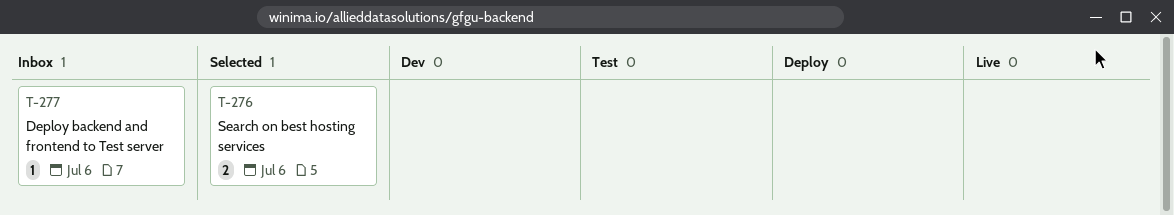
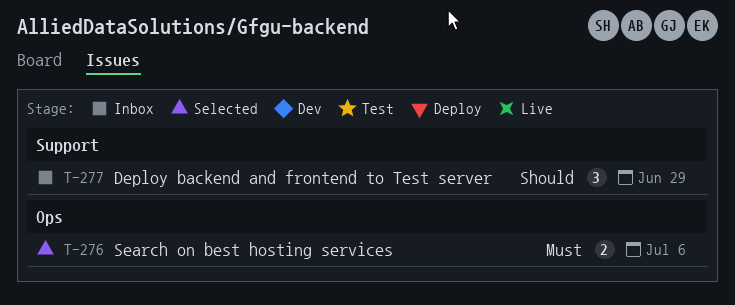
T-277, estimate: 1 -> 3
T-277, due: Jul 6 -> Jun 29

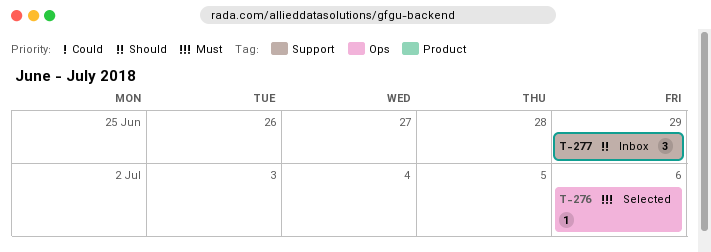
T-276, estimate: 2 -> 1

